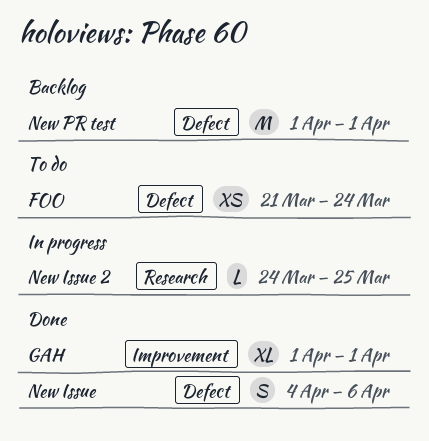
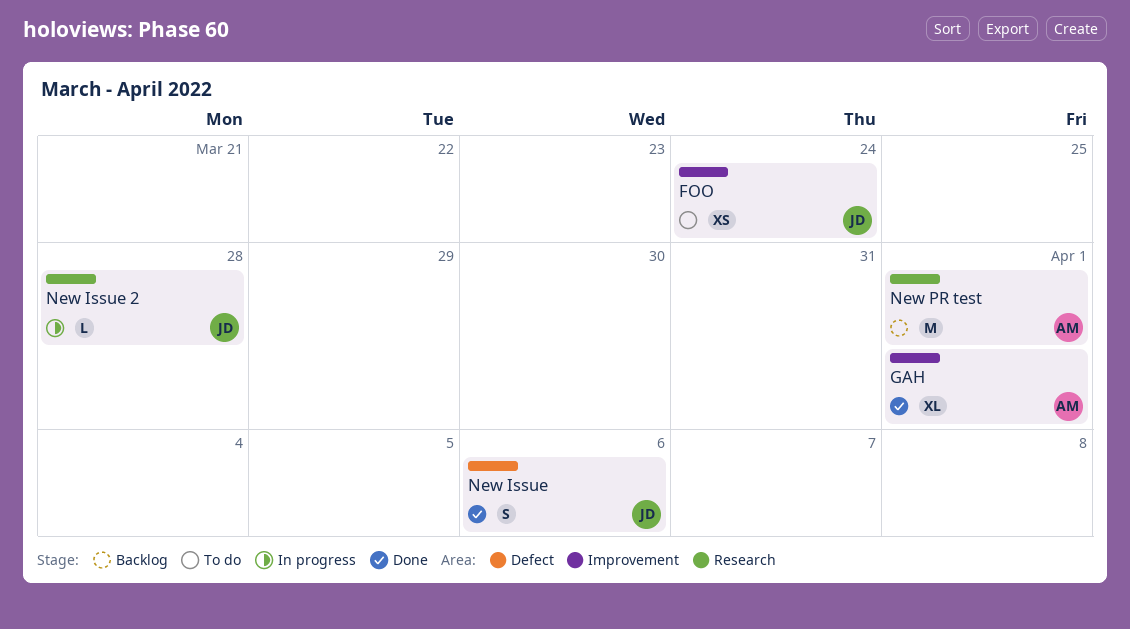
FOO, label: Defect -> Improvement
New Issue 2, due: Mar 25 -> Mar 28
New PR test, label: Defect -> Research

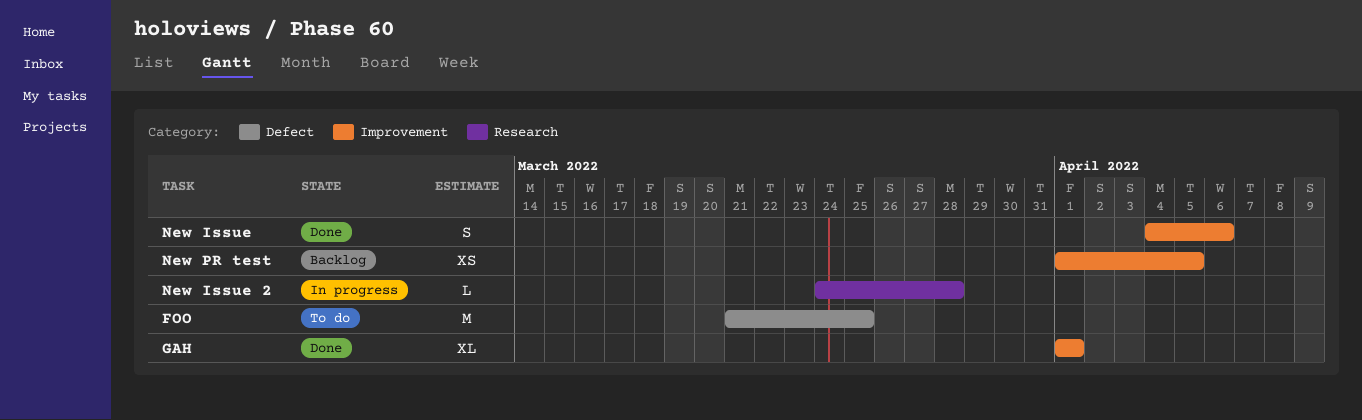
FOO, label: Improvement -> Defect
FOO, estimate: XS -> M
FOO, due: Mar 24 -> Mar 25
New Issue, label: Defect -> Improvement
New PR test, label: Research -> Improvement
New PR test, estimate: M -> XS
New PR test, due: Apr 1 -> Apr 5

